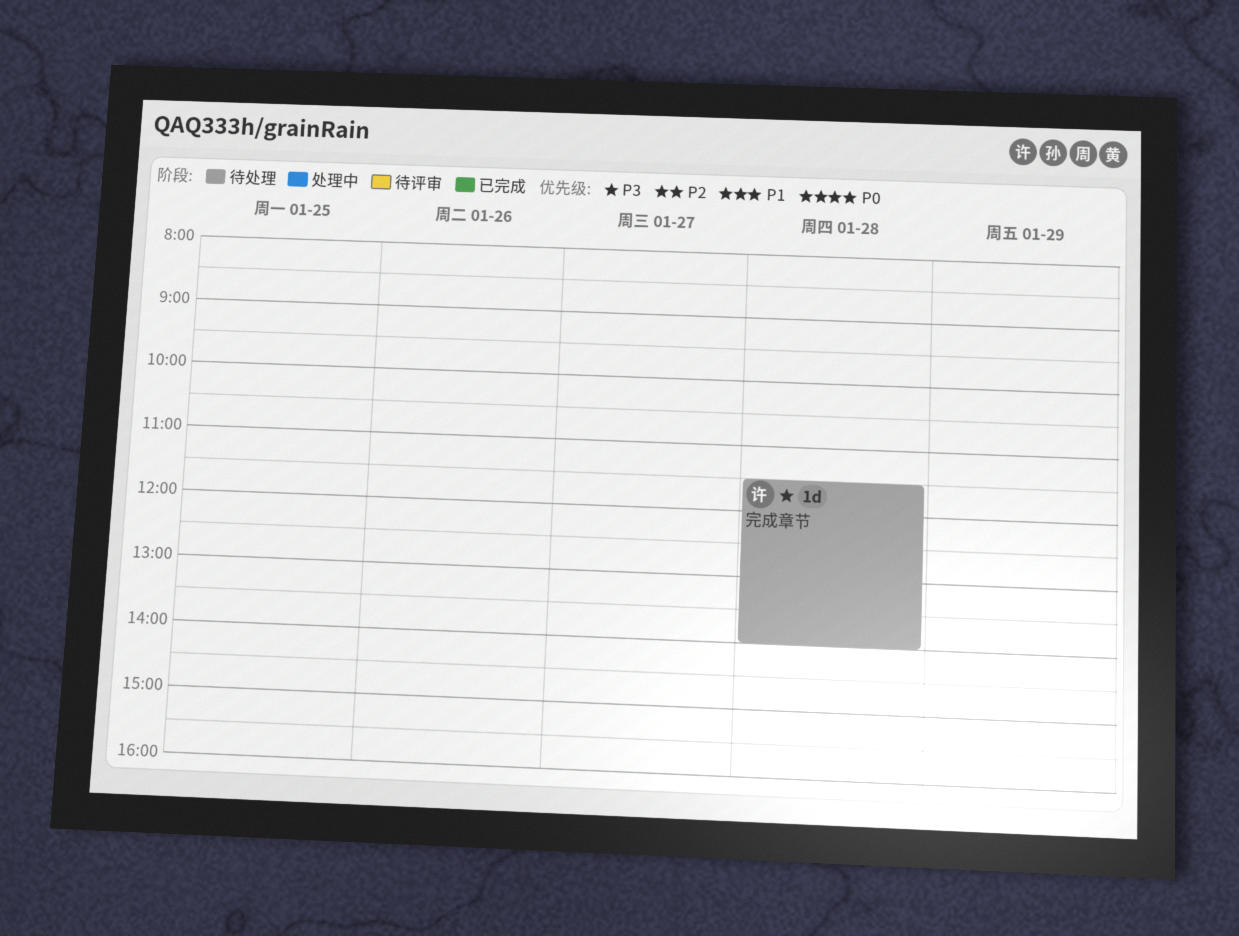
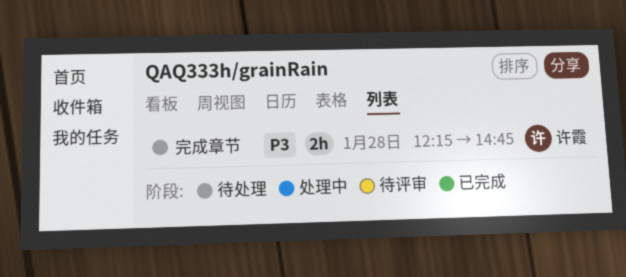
完成章节, estimate: 1d -> 2h
完成章节, begins: 11:30 -> 12:15
完成章节, ends: 14:00 -> 14:45

